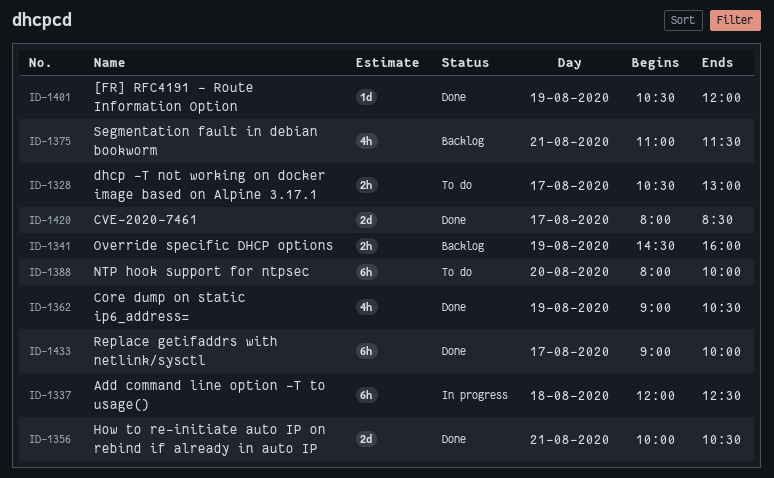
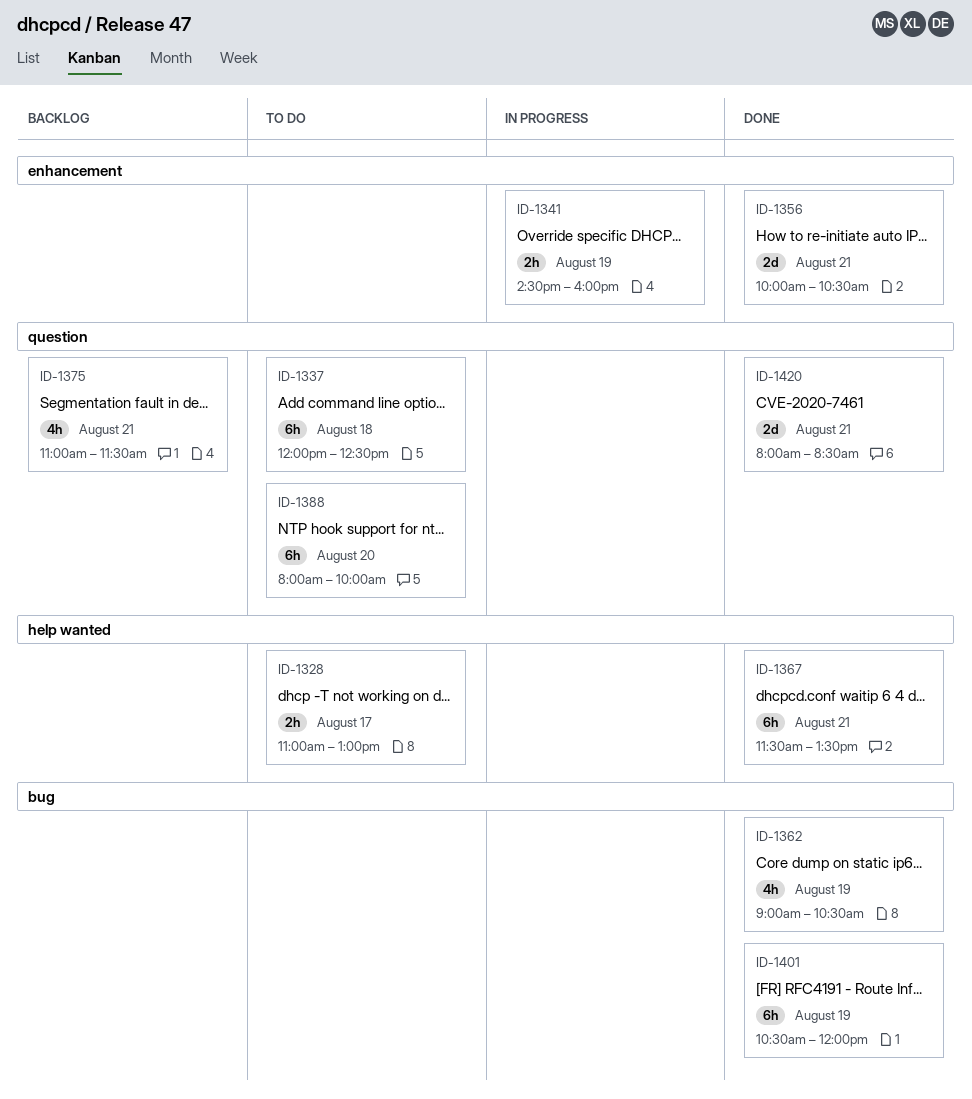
ID-1328, begins: 10:30 -> 11:00
ID-1337, status: In progress -> To do
ID-1341, status: Backlog -> In progress
ID-1367: none -> present
ID-1401, estimate: 1d -> 6h
ID-1420, day: Aug 17 -> Aug 21
ID-1433: present -> none

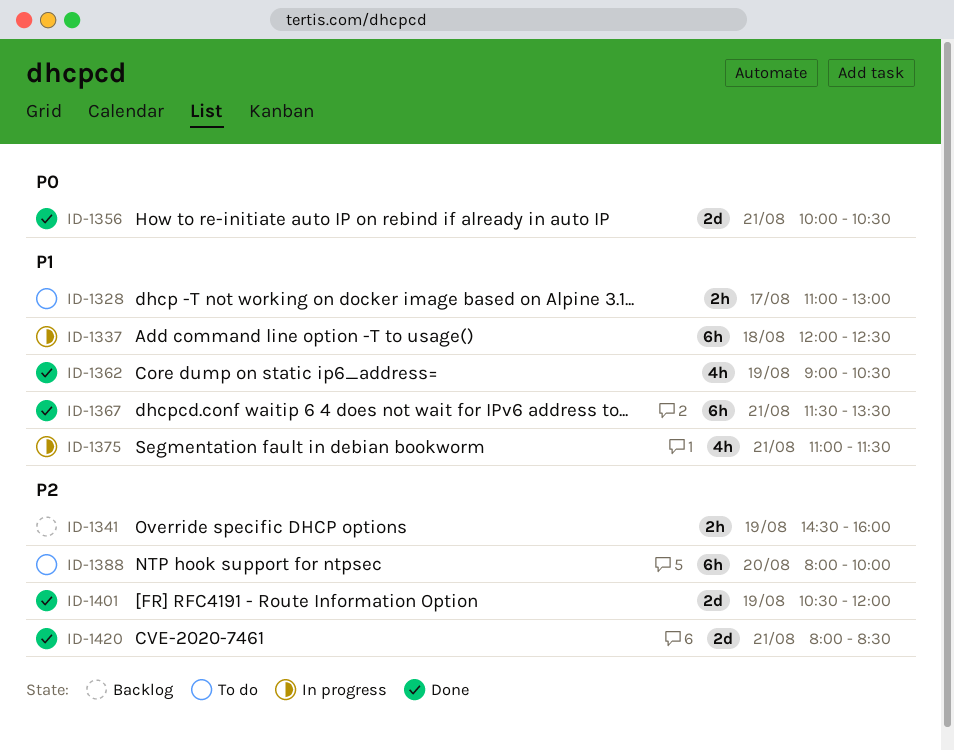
ID-1337, status: To do -> In progress
ID-1341, status: In progress -> Backlog
ID-1375, status: Backlog -> In progress
ID-1401, estimate: 6h -> 2d

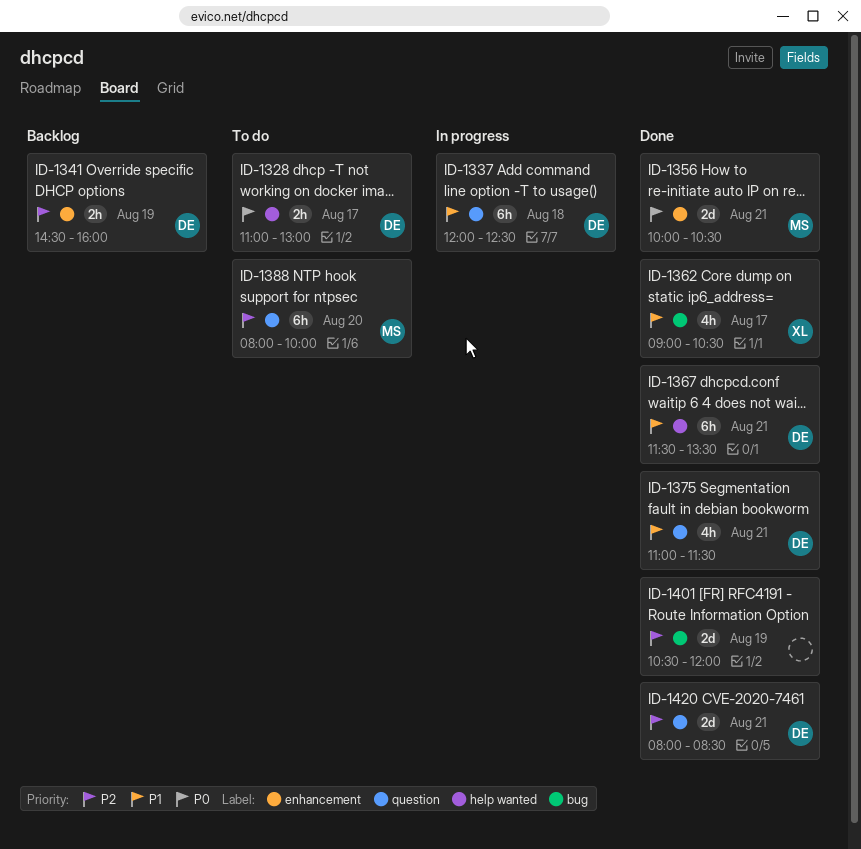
ID-1328, priority: P1 -> P0
ID-1362, day: Aug 19 -> Aug 17
ID-1375, status: In progress -> Done

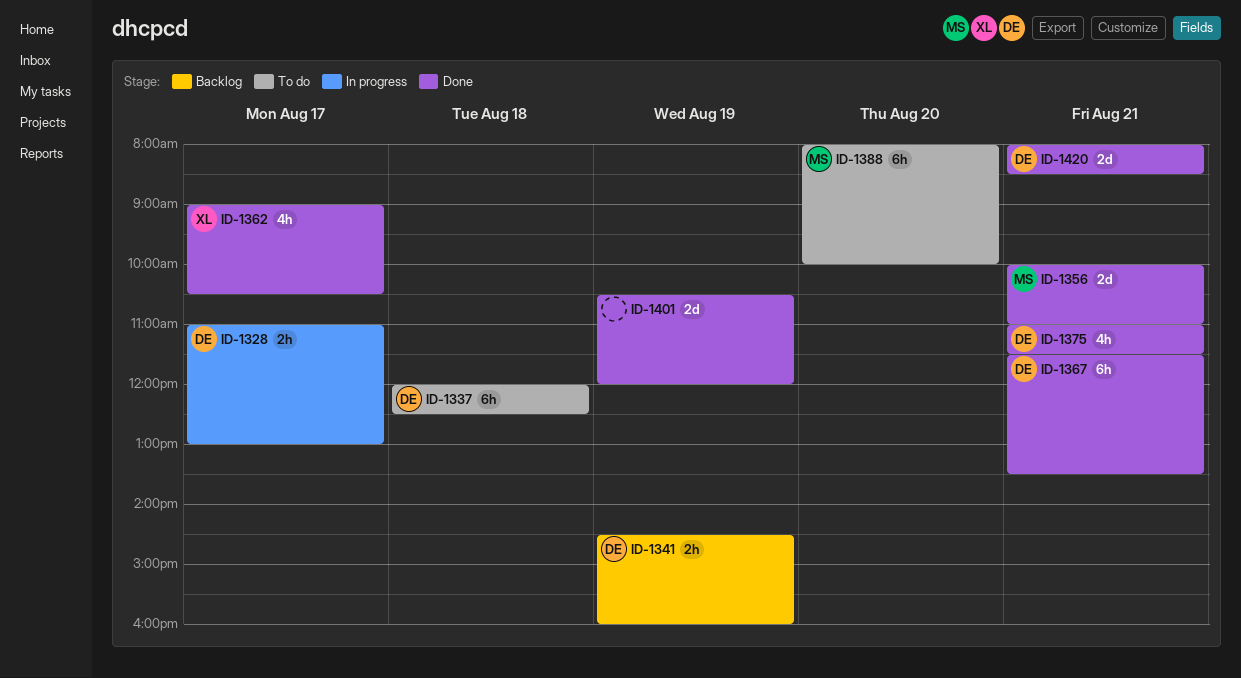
ID-1328, status: To do -> In progress
ID-1337, status: In progress -> To do
ID-1356, ends: 10:30 -> 11:00

